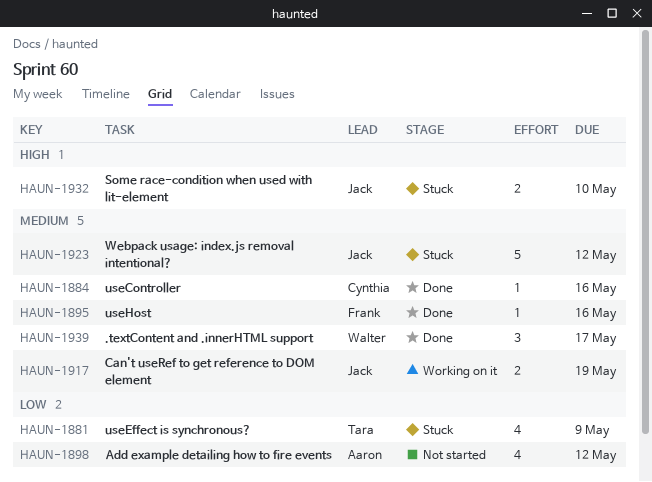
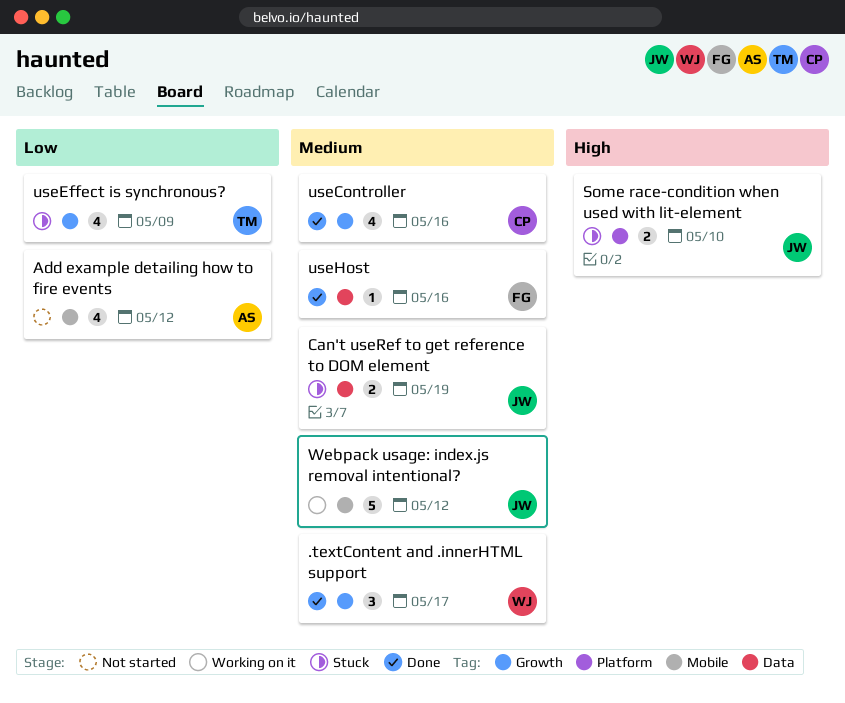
Can't useRef to get reference to DOM element, status: Working on it -> Stuck
useController, estimate: 1 -> 4
Webpack usage: index.js removal intentional?, status: Stuck -> Working on it

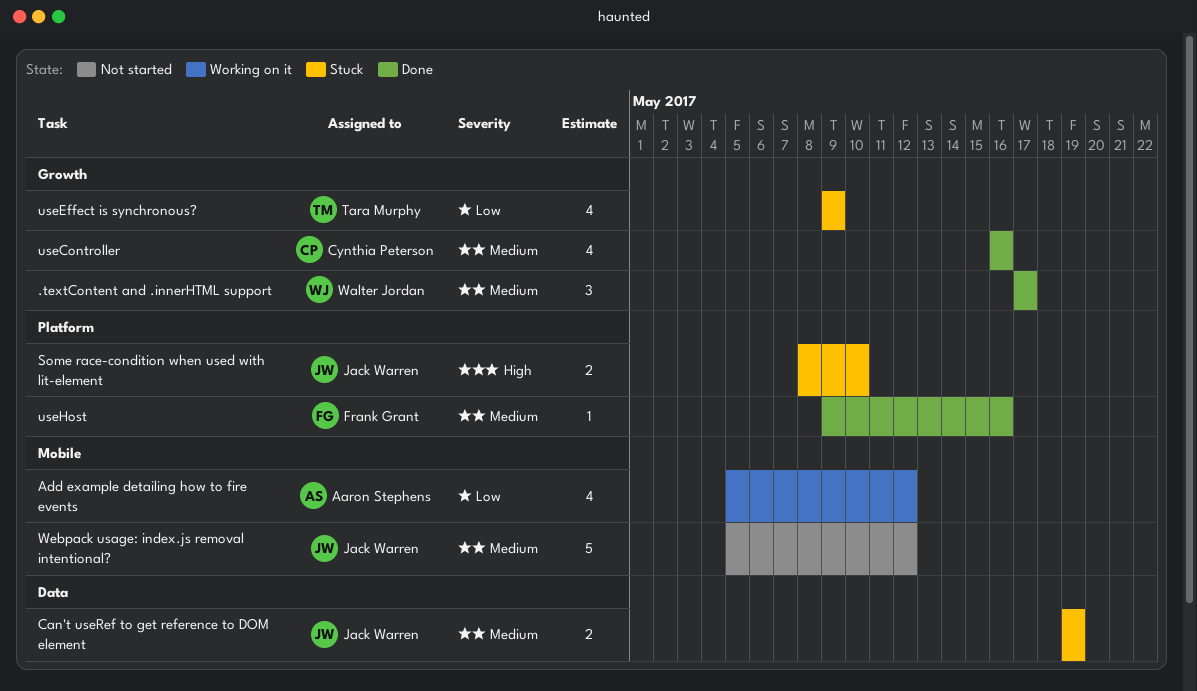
Add example detailing how to fire events, status: Not started -> Working on it
useHost, label: Data -> Platform
Webpack usage: index.js removal intentional?, status: Working on it -> Not started

